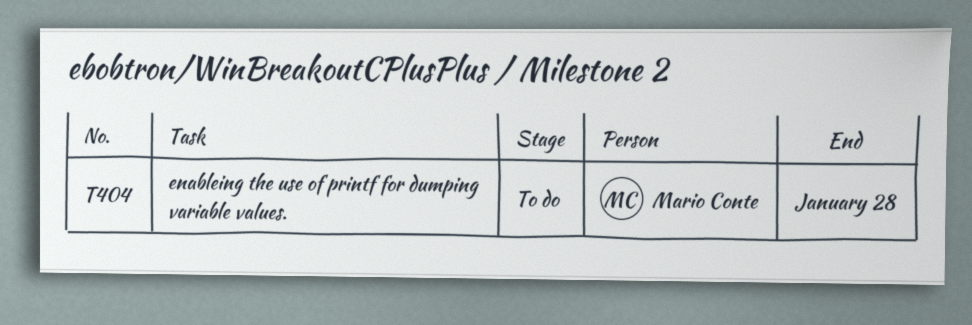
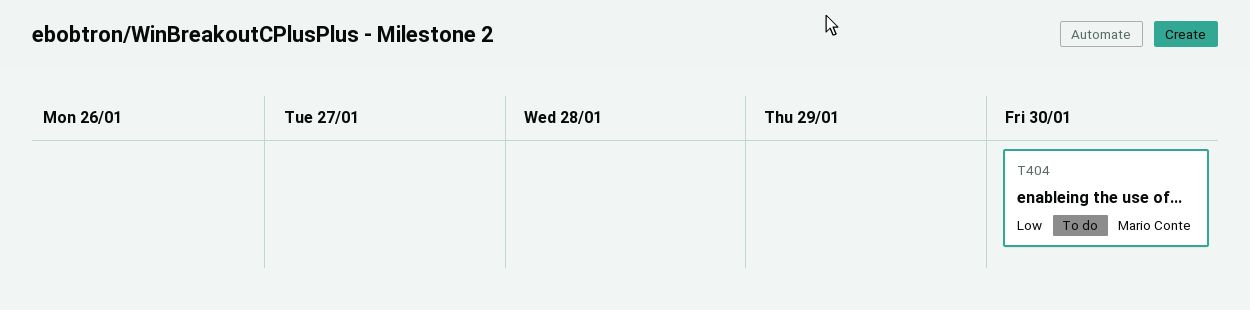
T404, due: Jan 28 -> Jan 30

